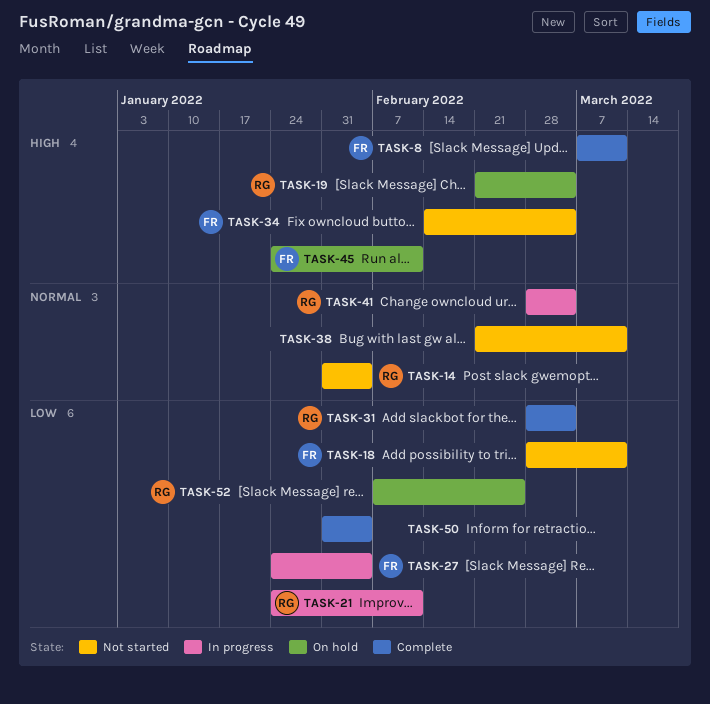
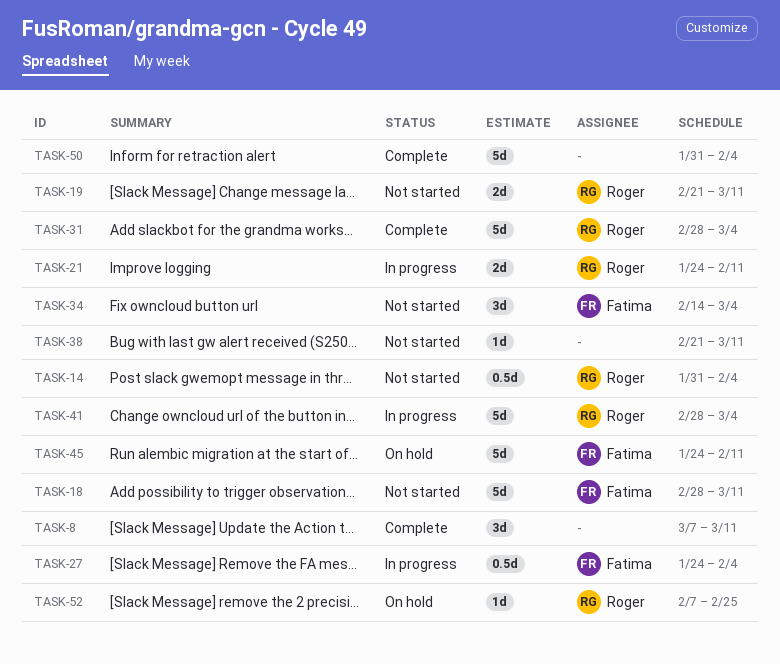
TASK-8, owner: Fatima -> none
TASK-19, status: On hold -> Not started
TASK-19, due: Mar 4 -> Mar 11

